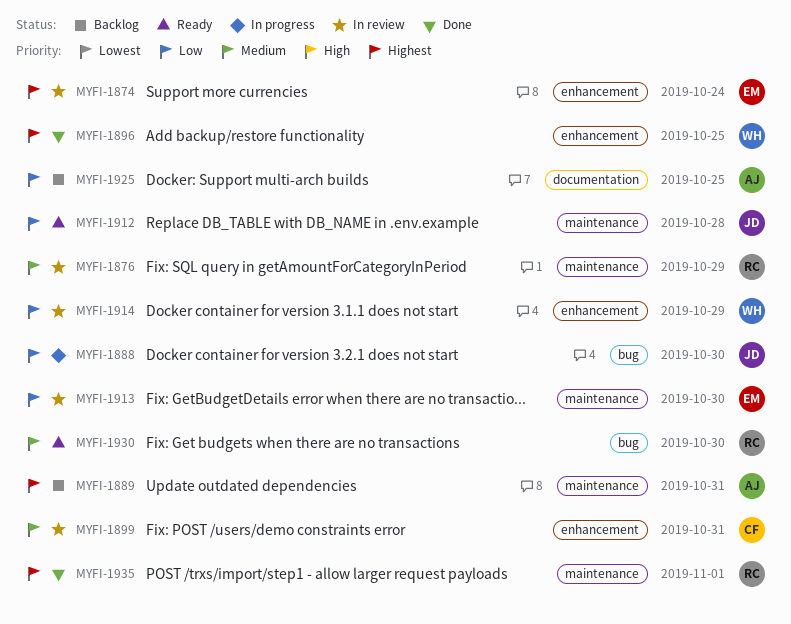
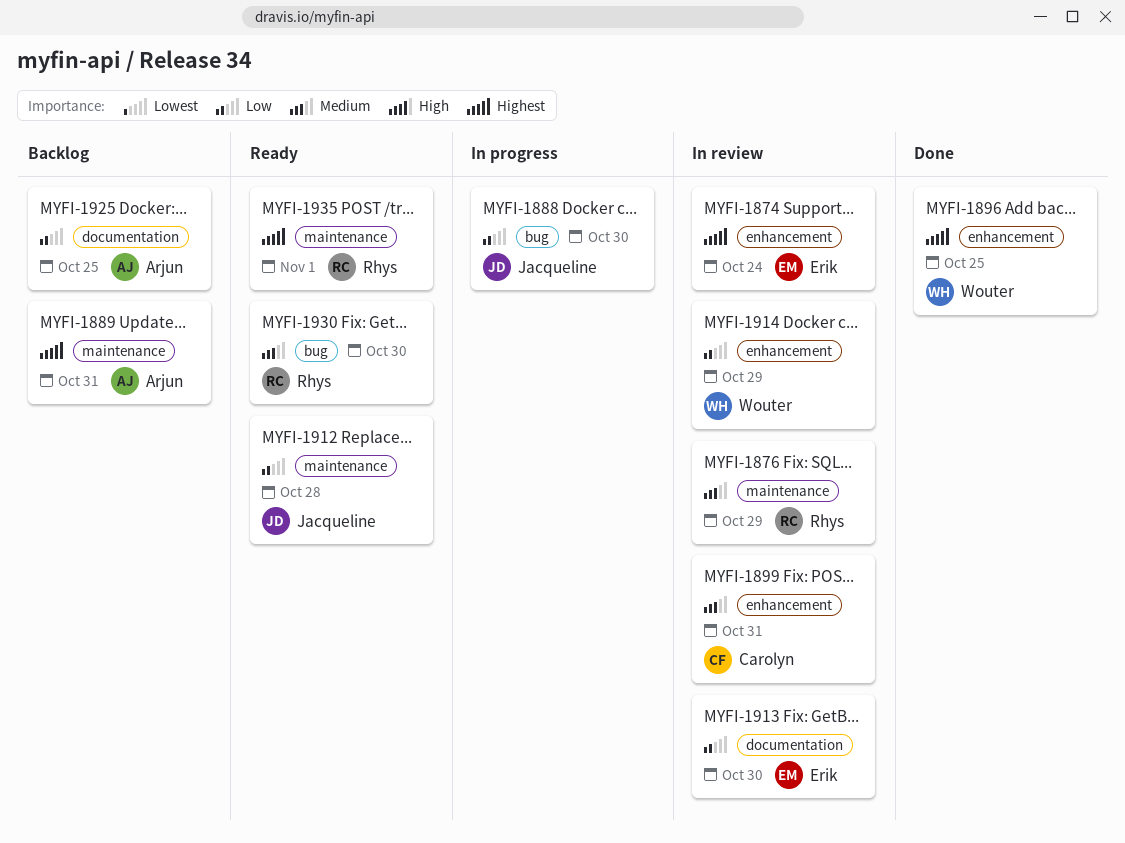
MYFI-1913, label: maintenance -> documentation
MYFI-1935, status: Done -> Ready

